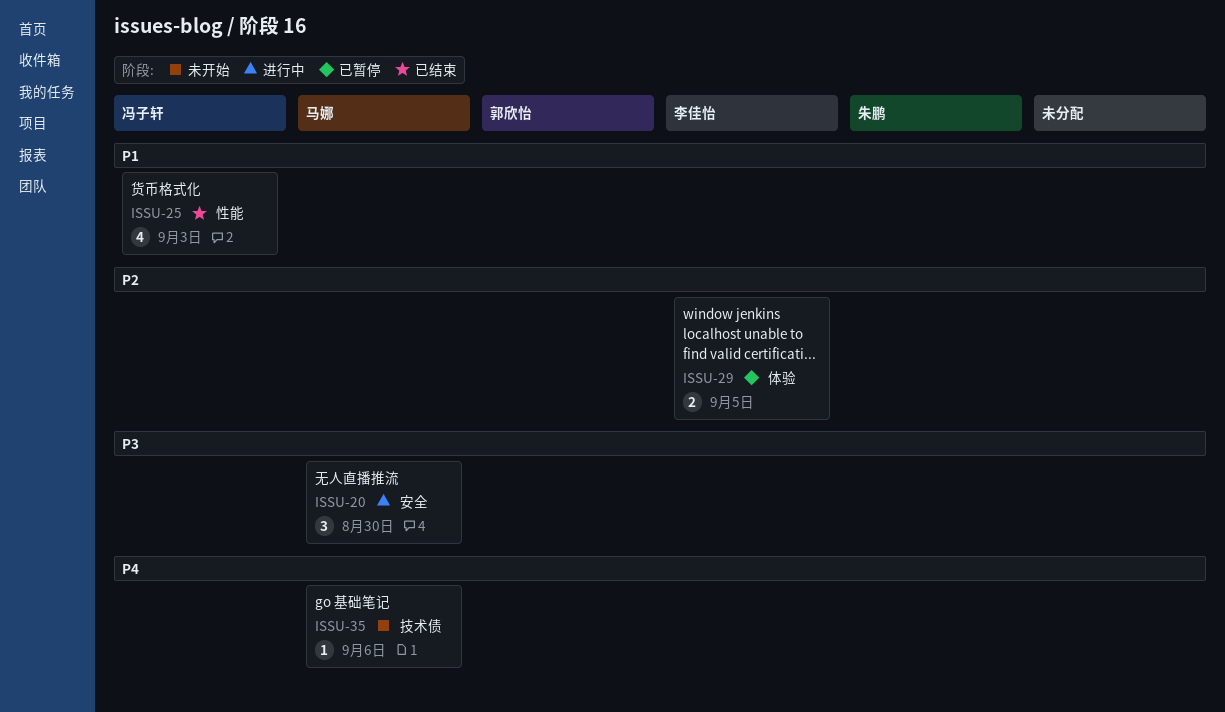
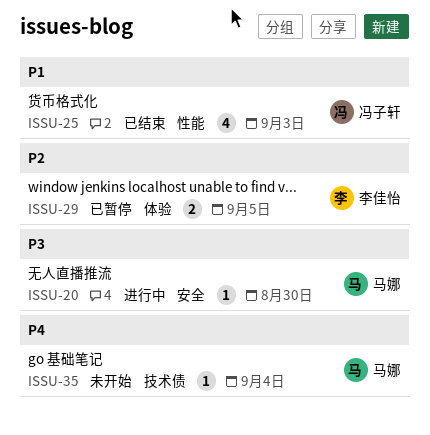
ISSU-20, estimate: 3 -> 1
ISSU-35, due: Sep 6 -> Sep 4

